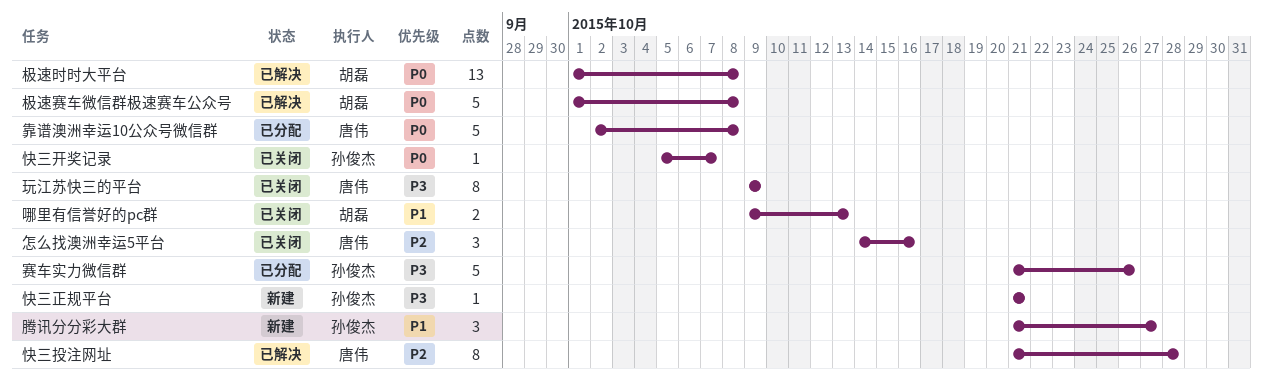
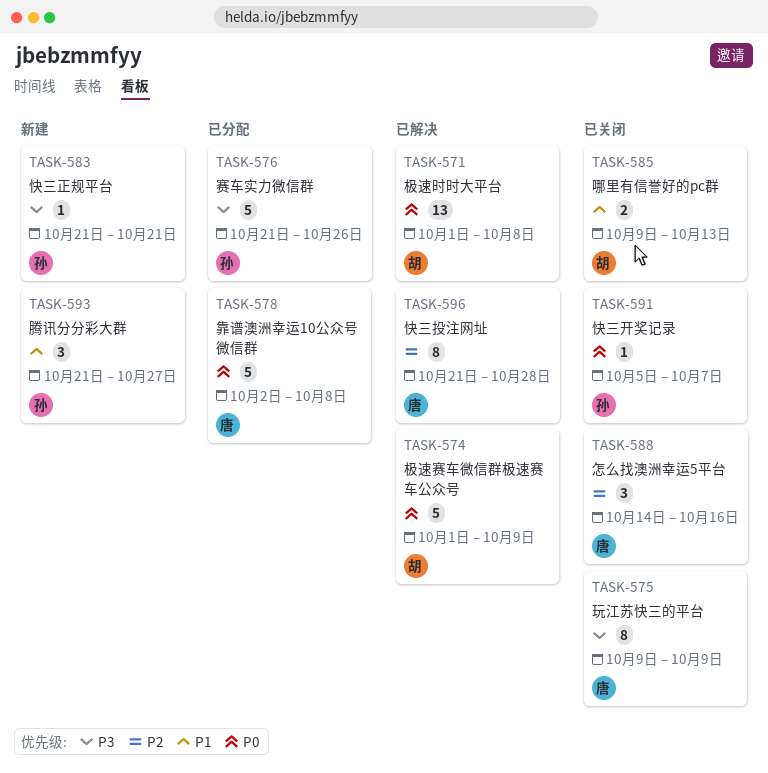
极速赛车微信群极速赛车公众号, due: Oct 8 -> Oct 9

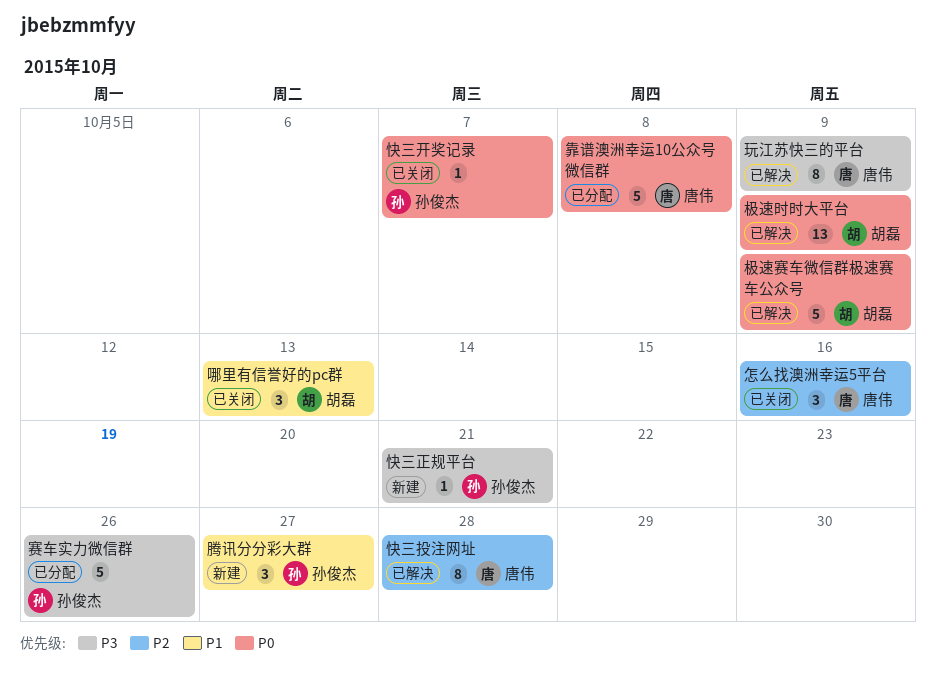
哪里有信誉好的pc群, estimate: 2 -> 3
极速时时大平台, due: Oct 8 -> Oct 9
玩江苏快三的平台, status: 已关闭 -> 已解决

